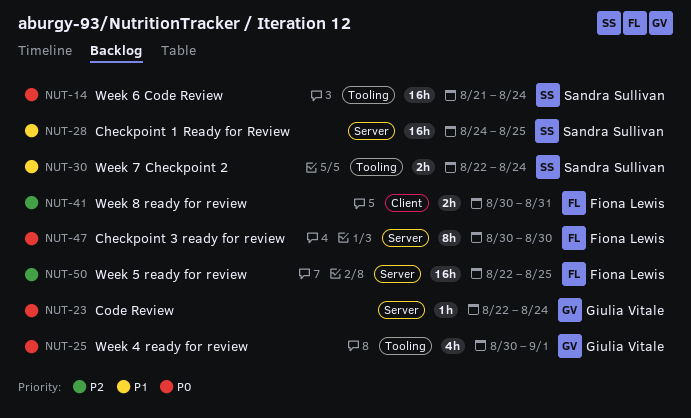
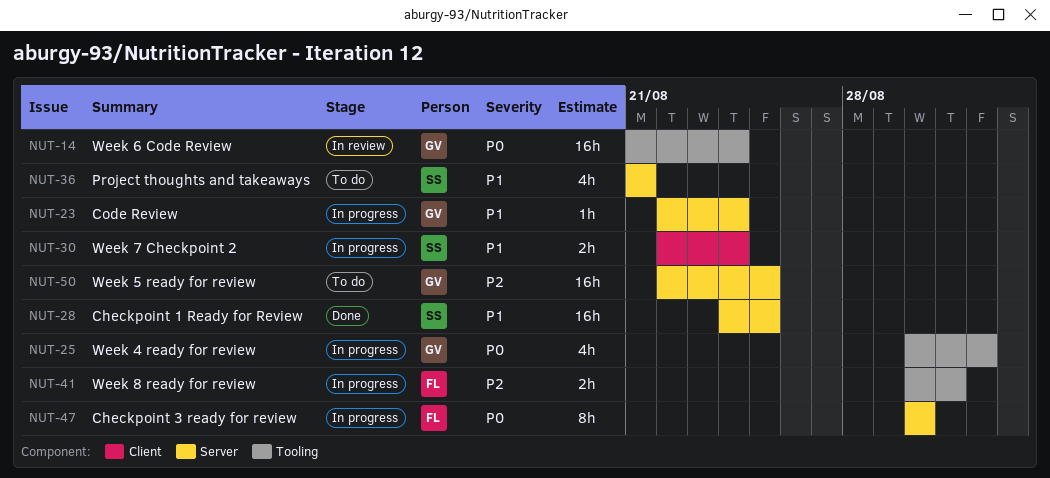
NUT-14, owner: Sandra Sullivan -> Giulia Vitale
NUT-23, priority: P0 -> P1
NUT-30, label: Tooling -> Client
NUT-36: none -> present
NUT-41, label: Client -> Tooling
NUT-50, owner: Fiona Lewis -> Giulia Vitale

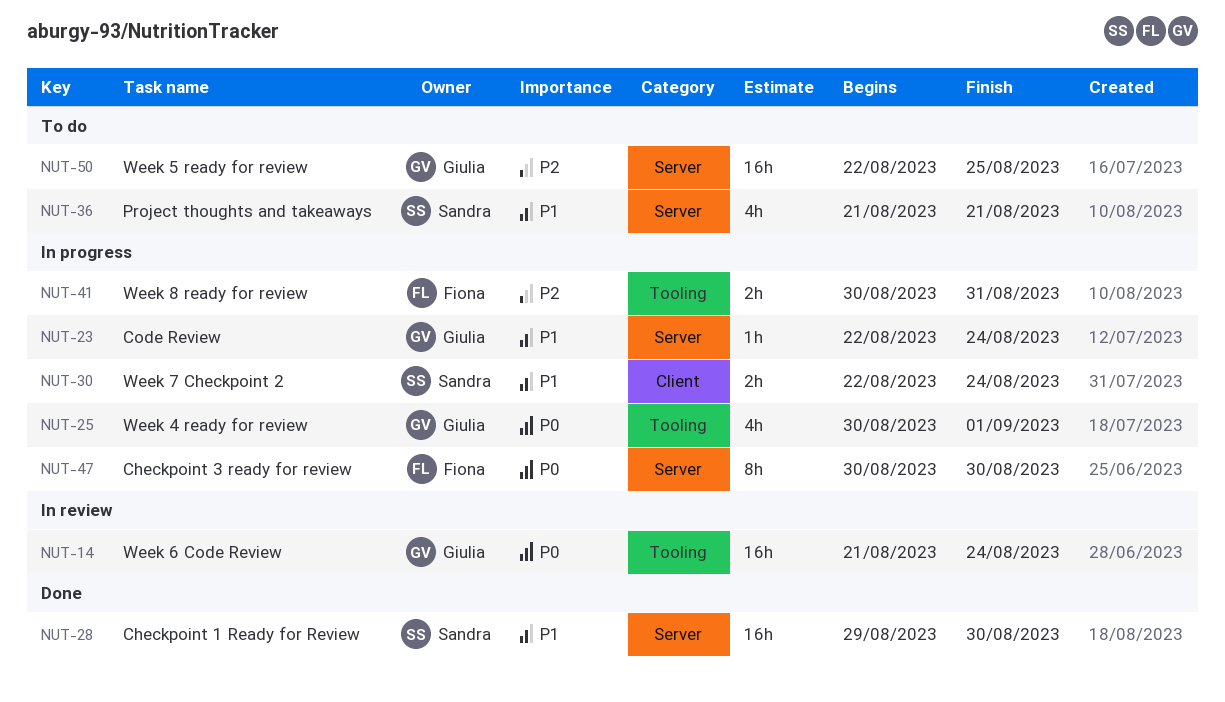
NUT-28, start: Aug 24 -> Aug 29
NUT-28, due: Aug 25 -> Aug 30

